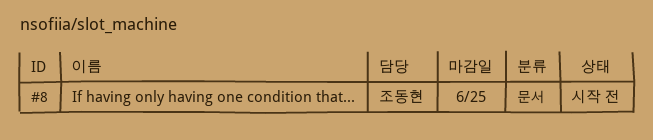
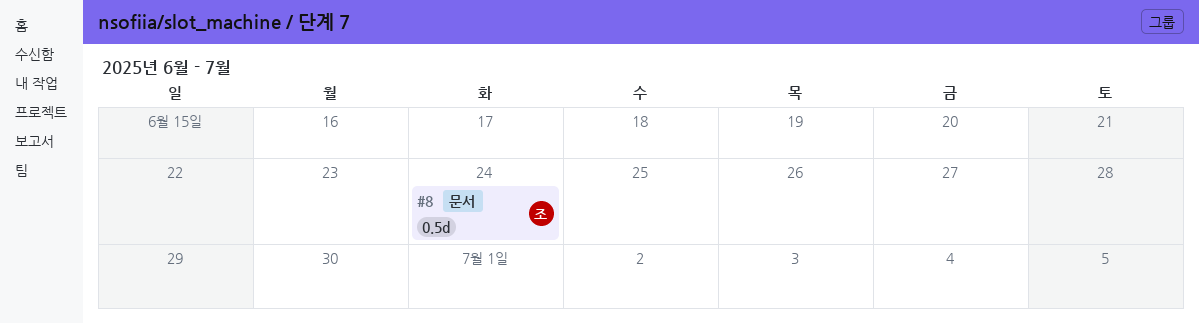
#8, due: Jun 25 -> Jun 24

